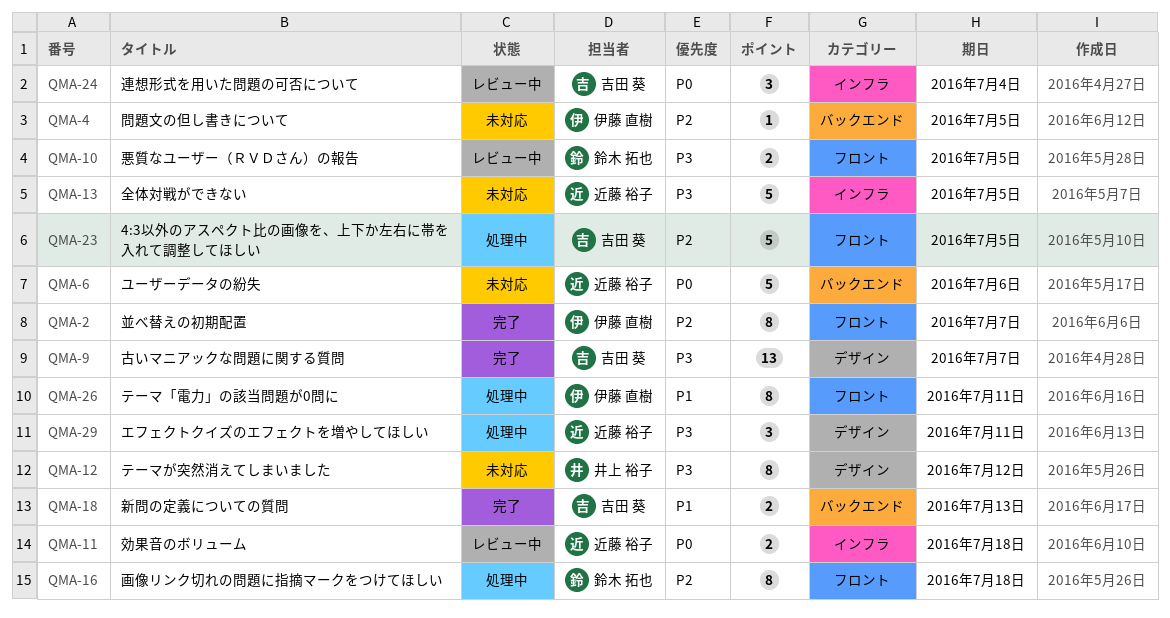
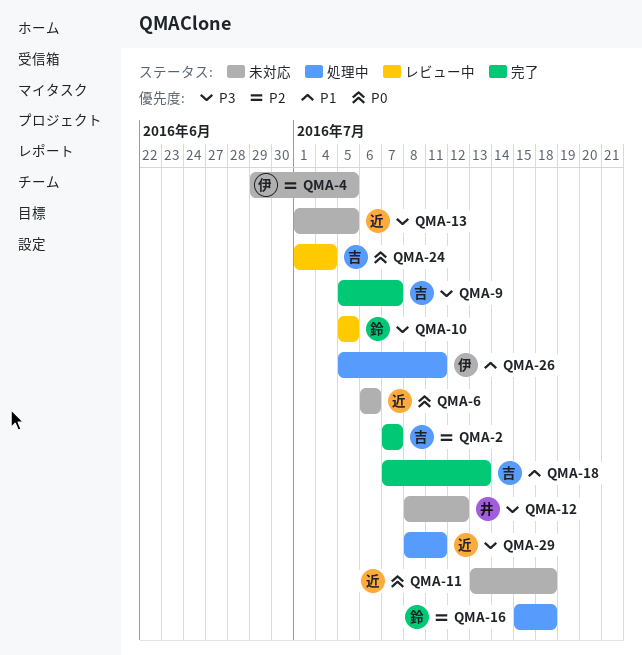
QMA-2, owner: 伊藤 直樹 -> 吉田 葵
QMA-11, status: レビュー中 -> 未対応
QMA-23: present -> none

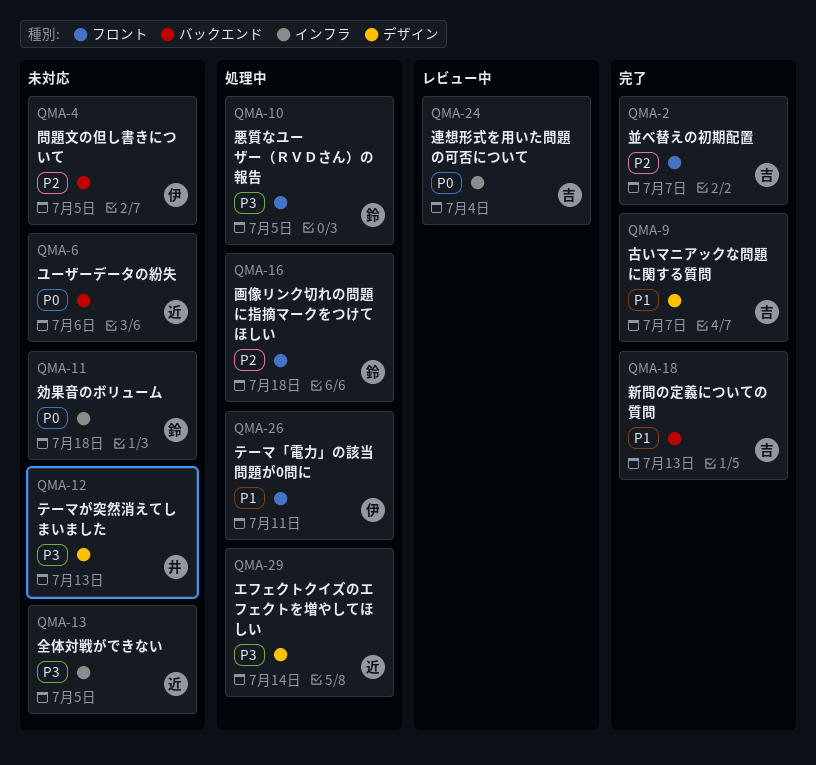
QMA-9, priority: P3 -> P1
QMA-10, status: レビュー中 -> 処理中
QMA-11, owner: 近 -> 鈴
QMA-12, due: Jul 12 -> Jul 13
QMA-29, due: Jul 11 -> Jul 14

